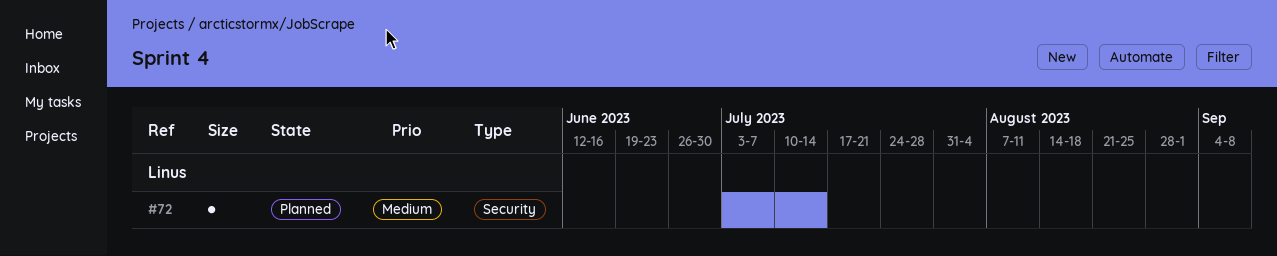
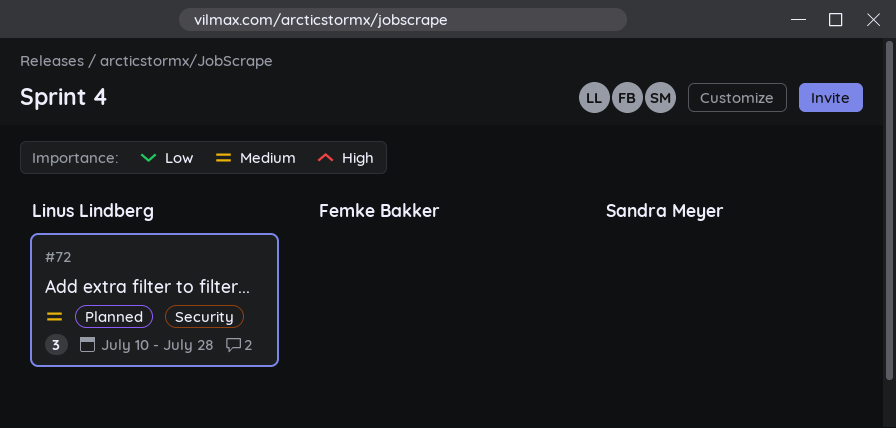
#72, estimate: 1 -> 3
#72, start: Jul 3 -> Jul 10
#72, due: Jul 14 -> Jul 28

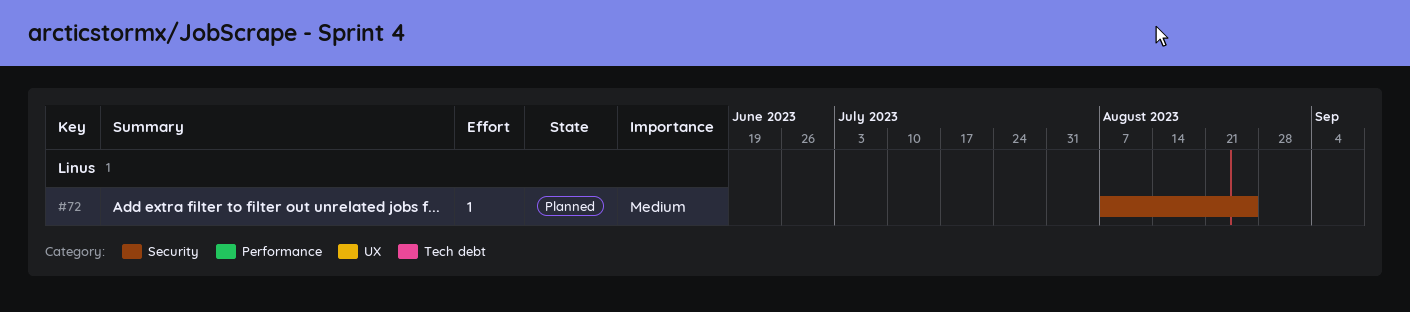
#72, estimate: 3 -> 1
#72, start: Jul 10 -> Aug 7
#72, due: Jul 28 -> Aug 25

